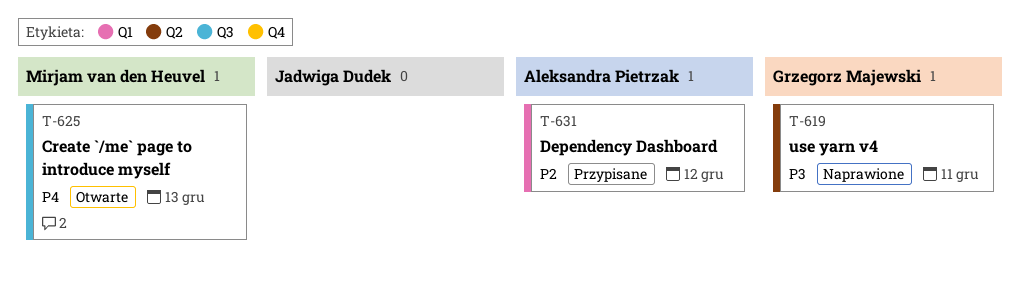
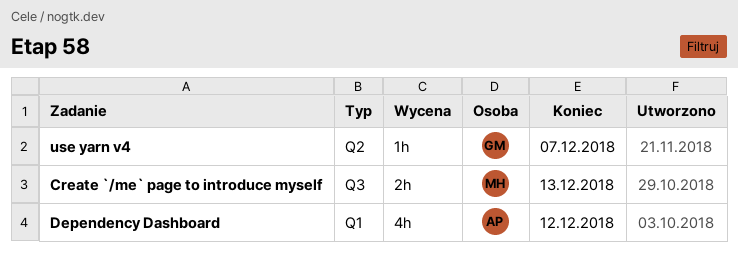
use yarn v4, due: Dec 11 -> Dec 7

